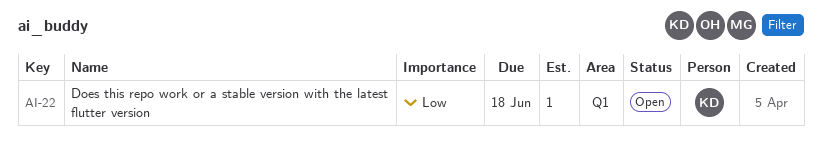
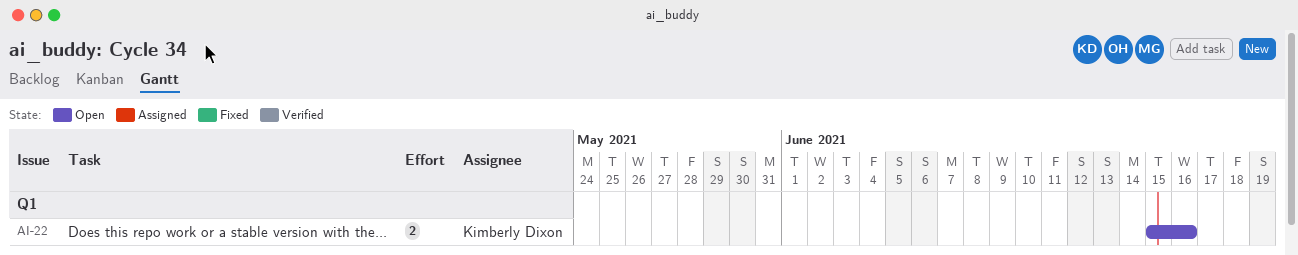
AI-22, estimate: 1 -> 2
AI-22, due: Jun 18 -> Jun 16

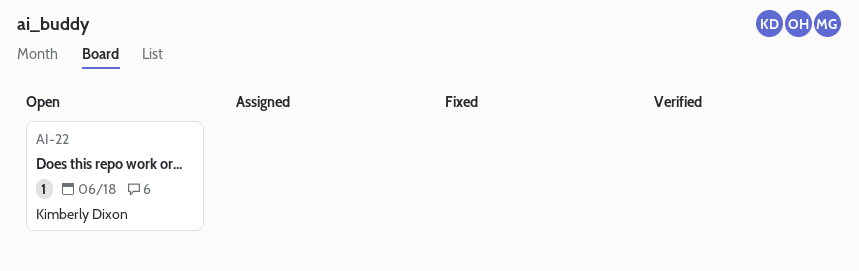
AI-22, estimate: 2 -> 1
AI-22, due: Jun 16 -> Jun 18

